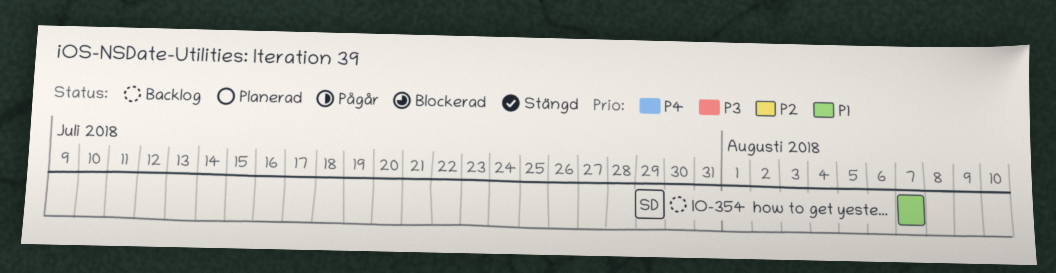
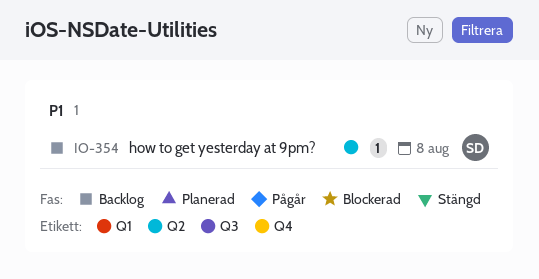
IO-354, due: Aug 7 -> Aug 8

